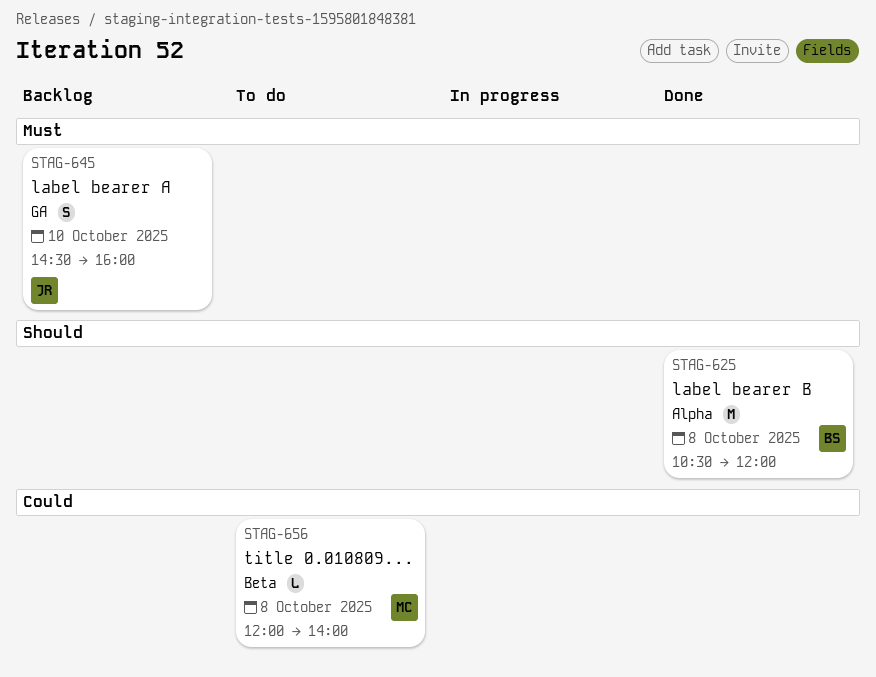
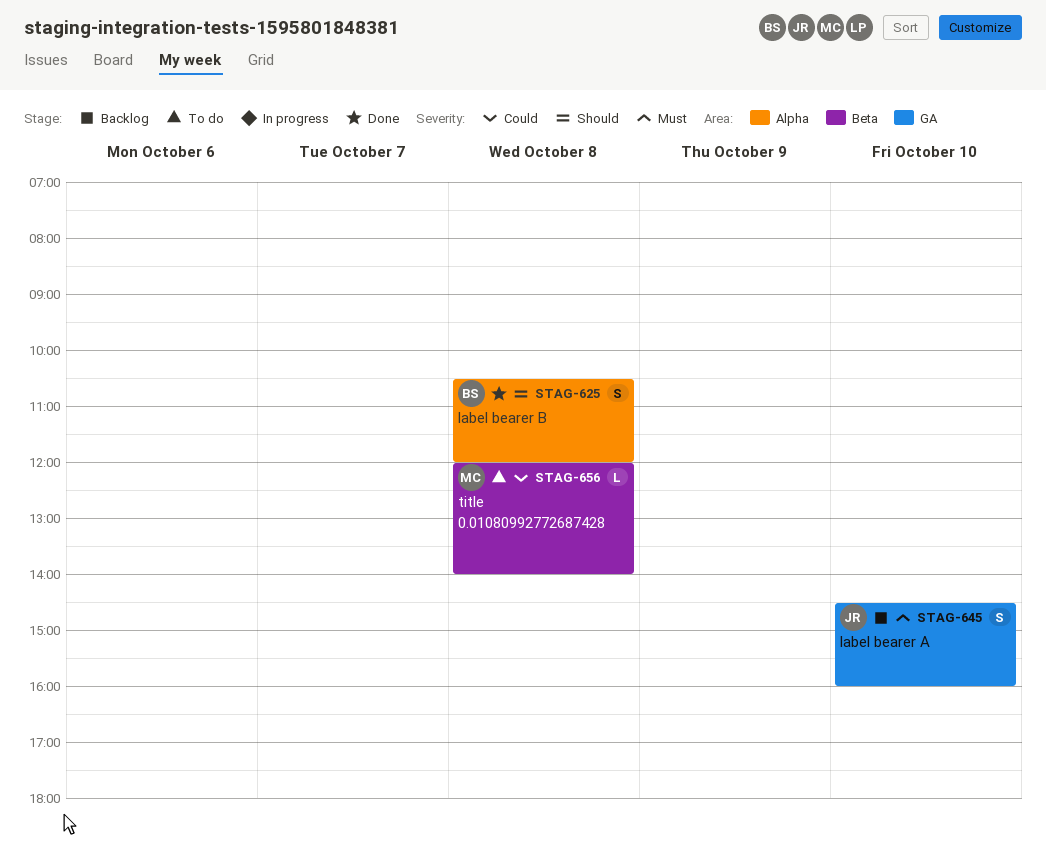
STAG-625, estimate: M -> S

